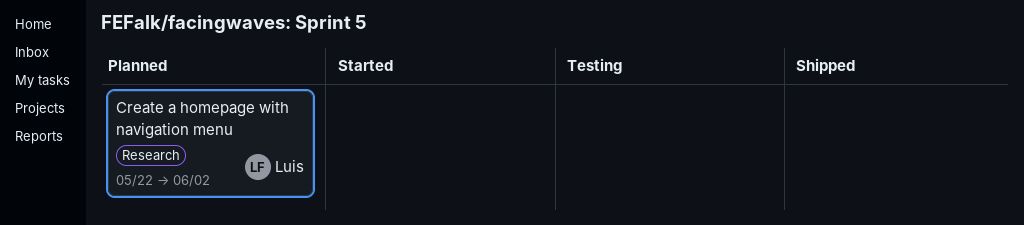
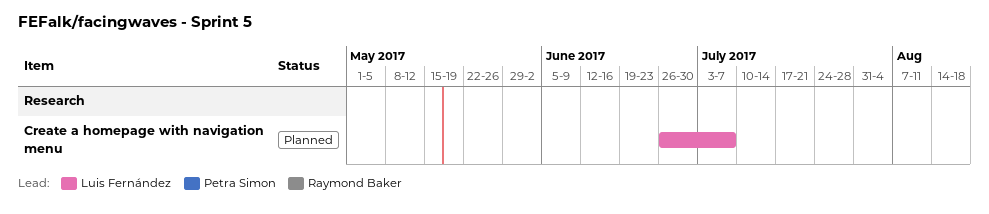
Create a homepage with navigation menu, start: May 22 -> Jun 26
Create a homepage with navigation menu, due: Jun 2 -> Jul 7

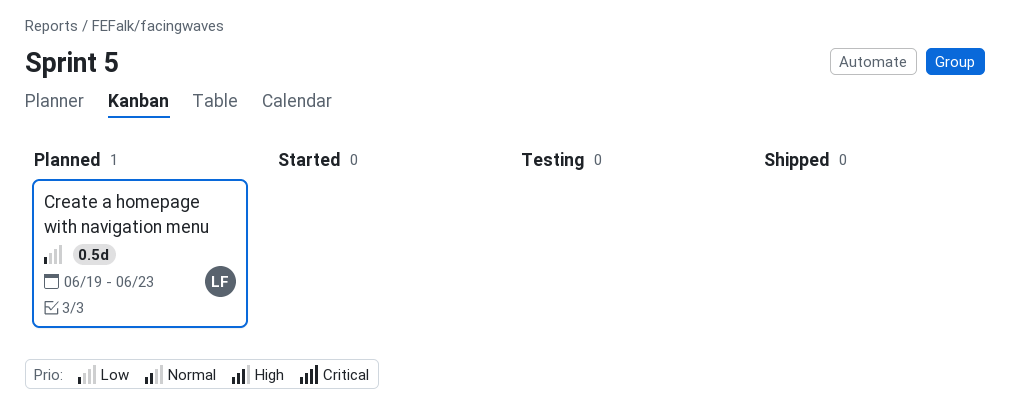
Create a homepage with navigation menu, start: Jun 26 -> Jun 19
Create a homepage with navigation menu, due: Jul 7 -> Jun 23

